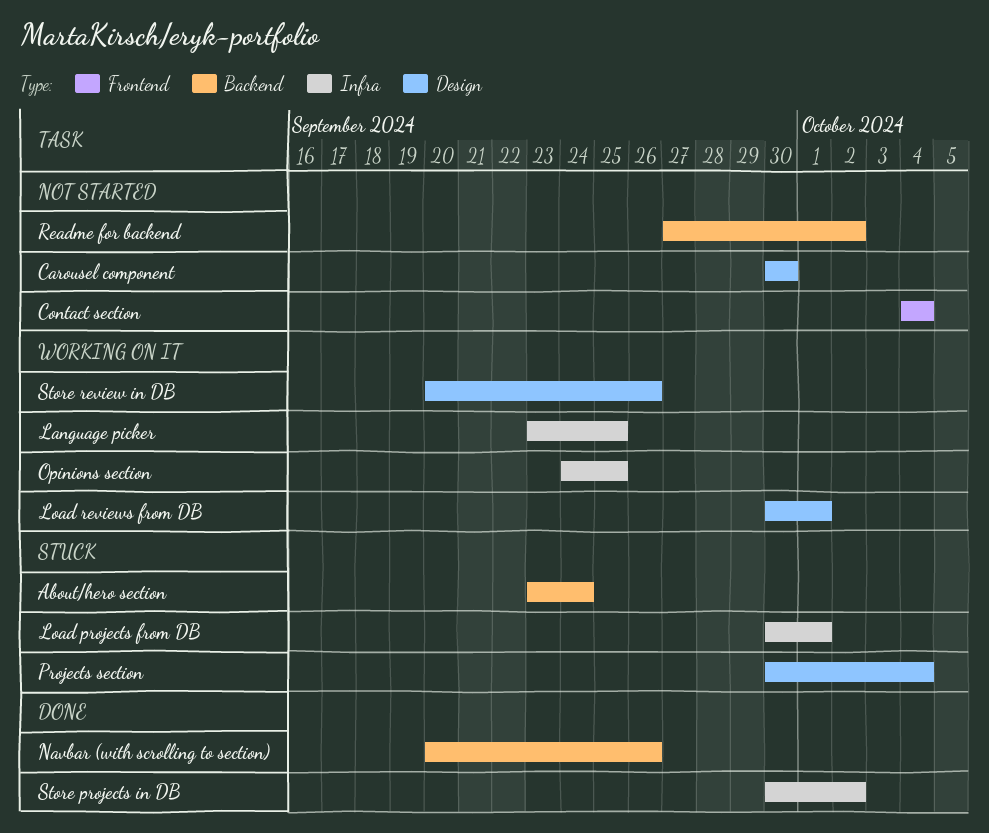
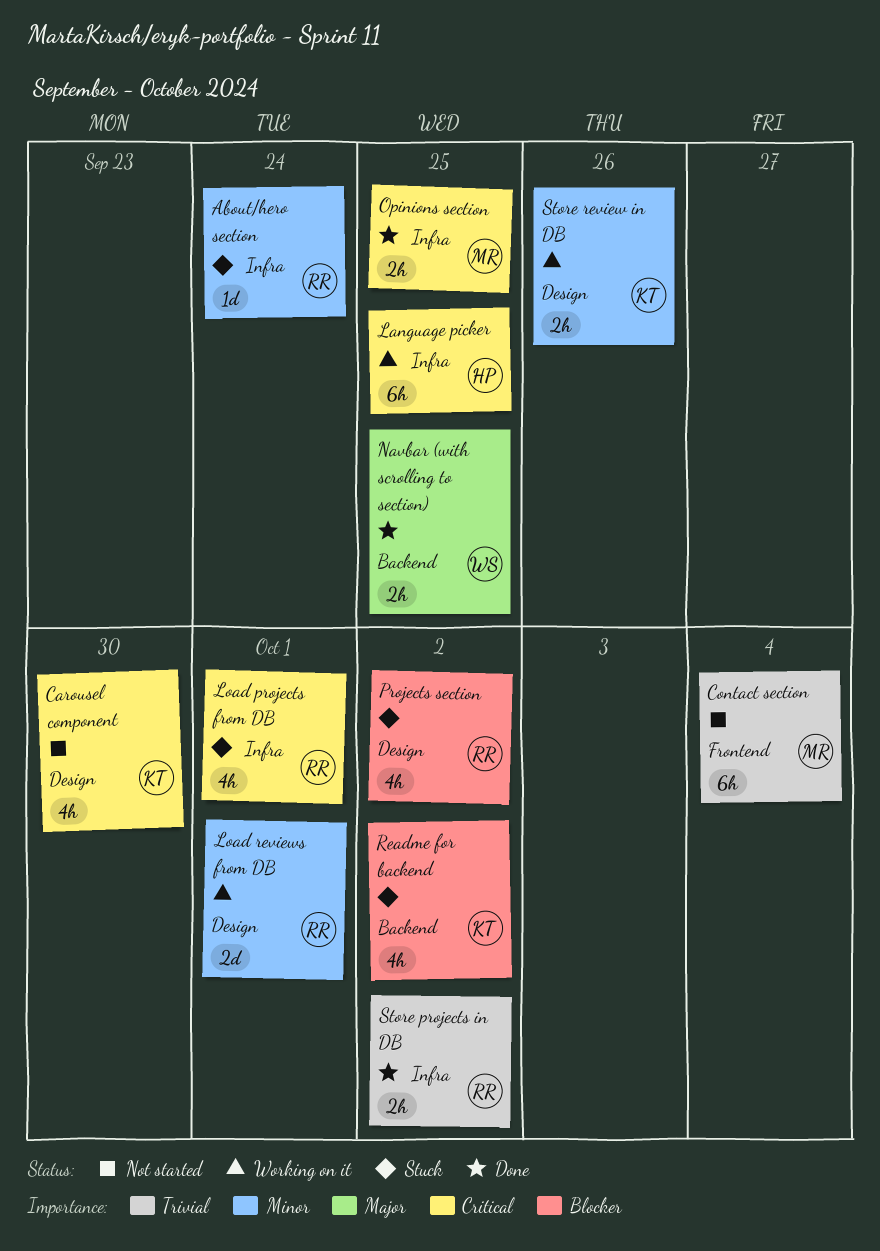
About/hero section, label: Backend -> Infra
Navbar (with scrolling to section), due: Sep 26 -> Sep 25
Opinions section, status: Working on it -> Done
Projects section, due: Oct 4 -> Oct 2
Readme for backend, status: Not started -> Stuck

